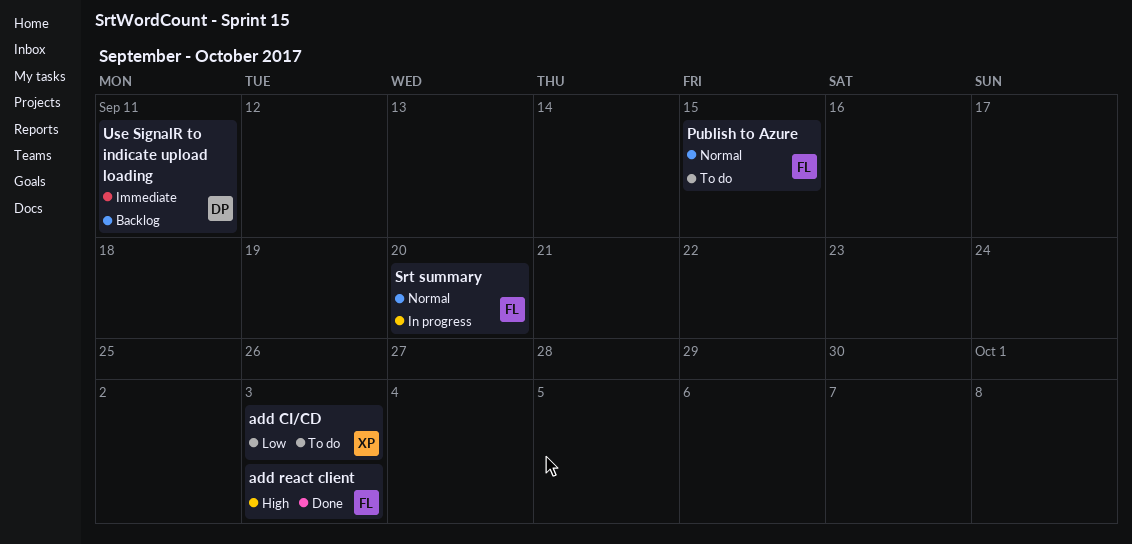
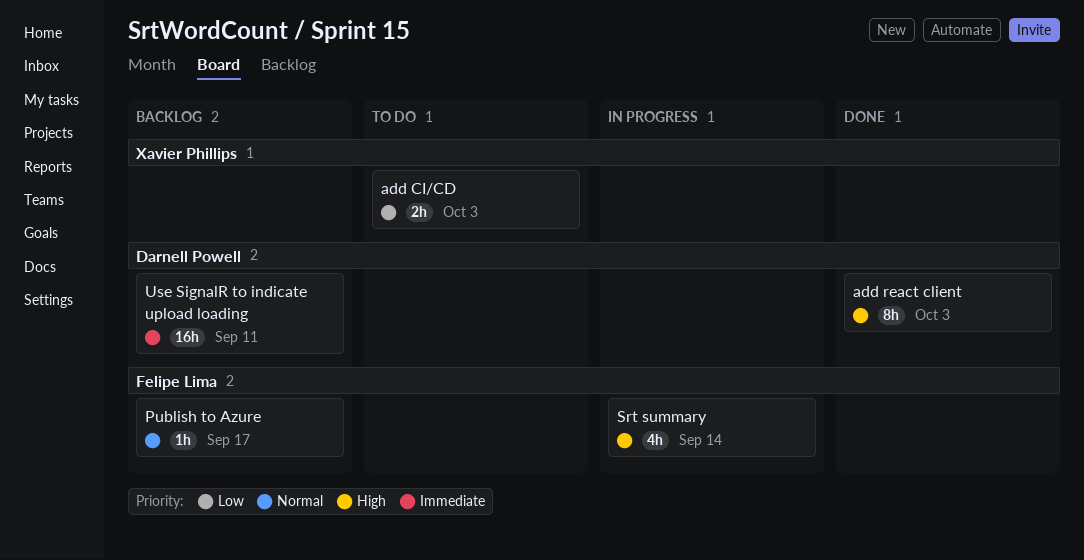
add react client, owner: Felipe Lima -> Darnell Powell
Publish to Azure, status: To do -> Backlog
Publish to Azure, due: Sep 15 -> Sep 17
Srt summary, priority: Normal -> High
Srt summary, due: Sep 20 -> Sep 14

